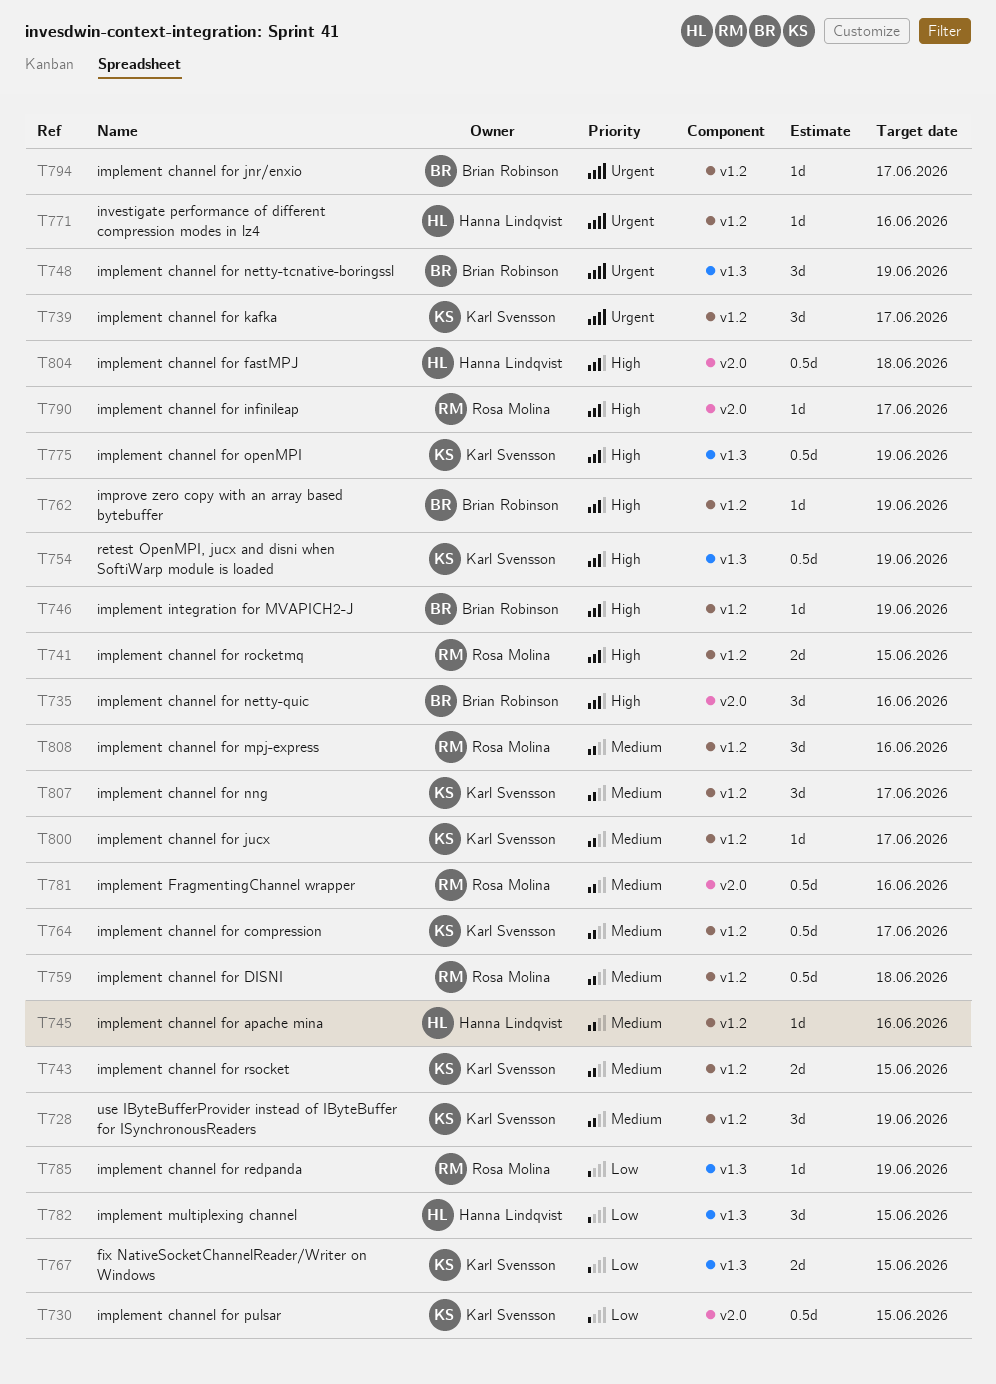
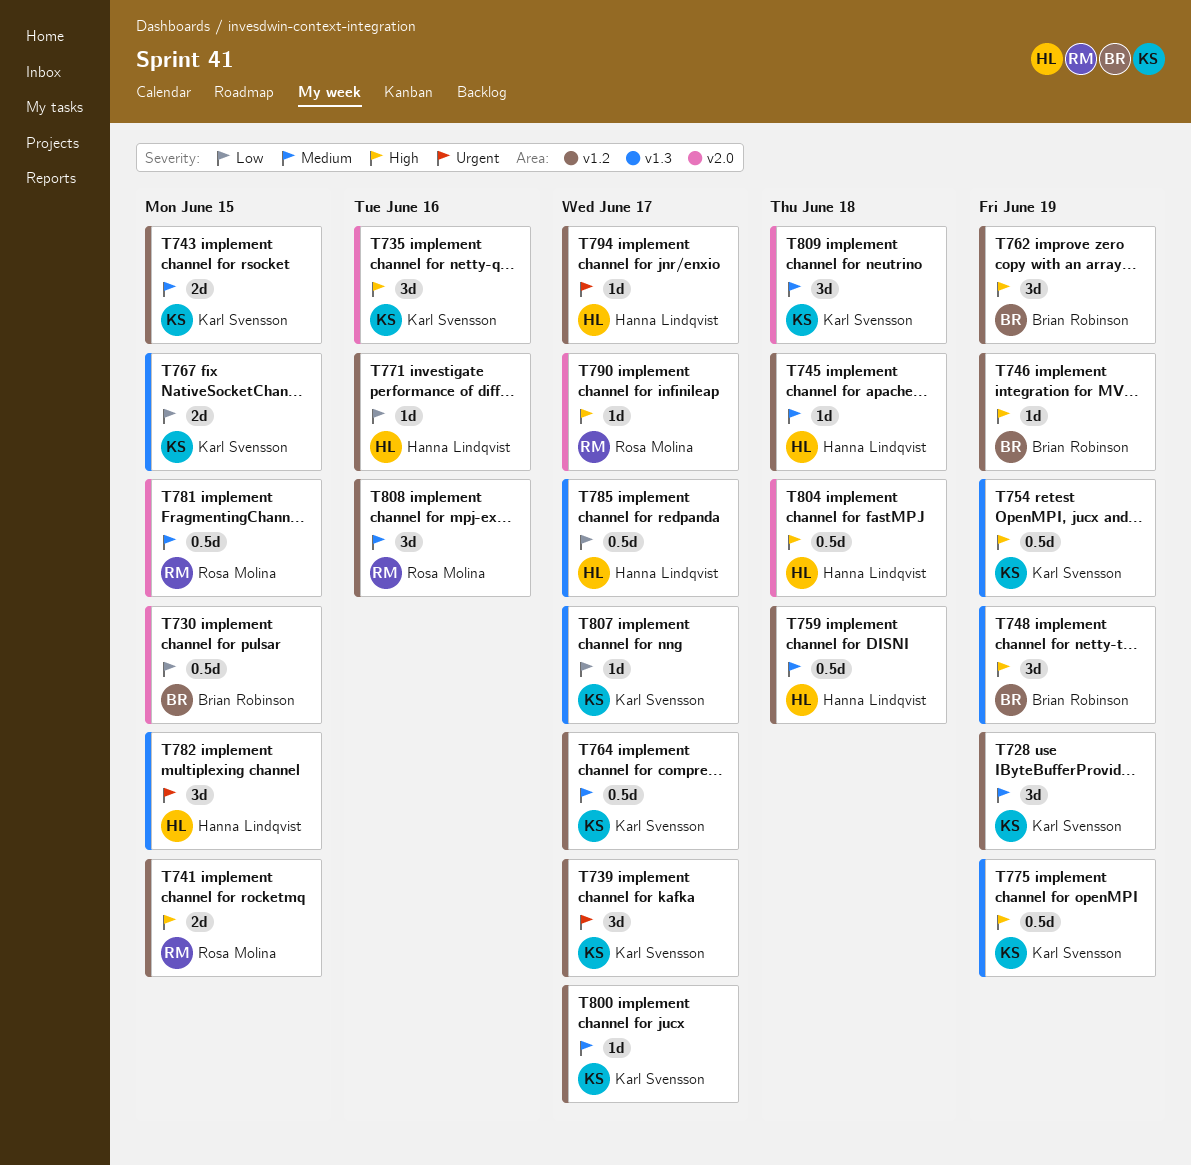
T730, owner: Karl Svensson -> Brian Robinson
T735, owner: Brian Robinson -> Karl Svensson
T745, due: Jun 16 -> Jun 18
T748, priority: Urgent -> High
T759, owner: Rosa Molina -> Hanna Lindqvist
T762, estimate: 1d -> 3d
T771, priority: Urgent -> Low
T781, due: Jun 16 -> Jun 15
T782, priority: Low -> Urgent
T785, owner: Rosa Molina -> Hanna Lindqvist
T785, estimate: 1d -> 0.5d
T785, due: Jun 19 -> Jun 17
T794, owner: Brian Robinson -> Hanna Lindqvist
T807, priority: Medium -> Low
T807, label: v1.2 -> v1.3
T807, estimate: 3d -> 1d
T809: none -> present

